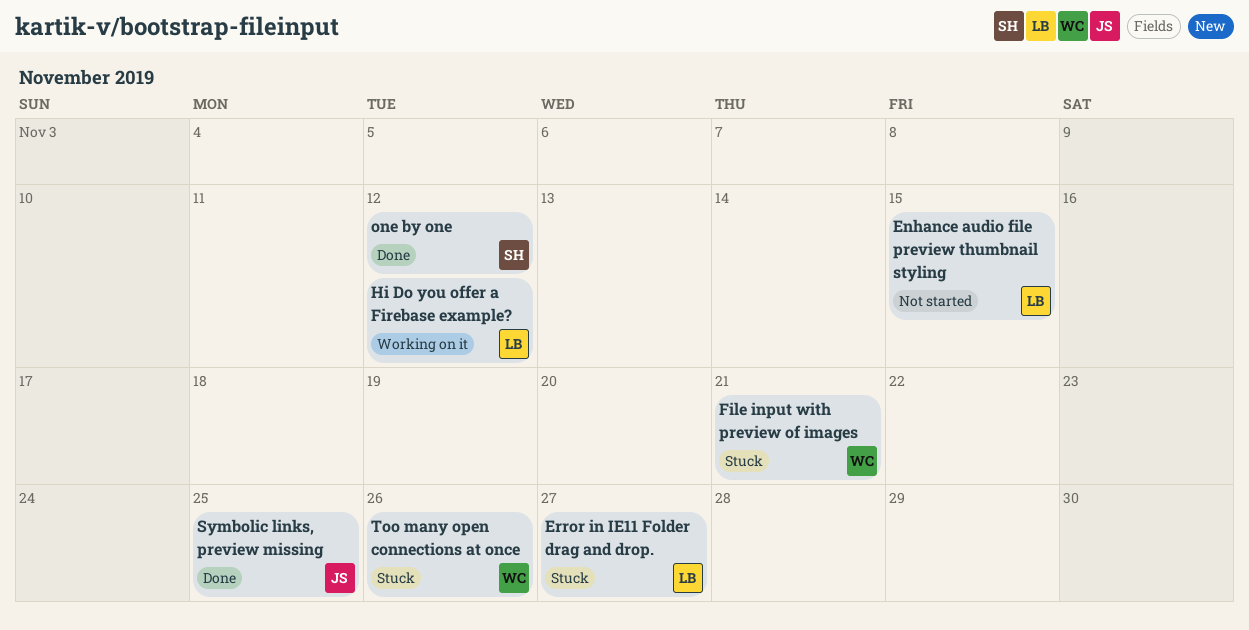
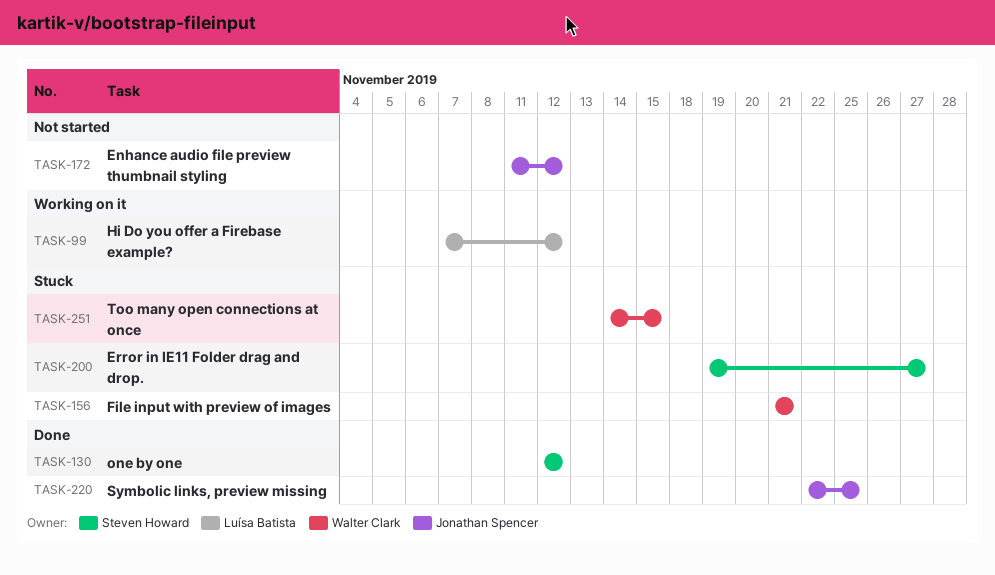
Enhance audio file preview thumbnail styling, owner: Luísa Batista -> Jonathan Spencer
Enhance audio file preview thumbnail styling, due: Nov 15 -> Nov 12
Error in IE11 Folder drag and drop., owner: Luísa Batista -> Steven Howard
Too many open connections at once, due: Nov 26 -> Nov 15

